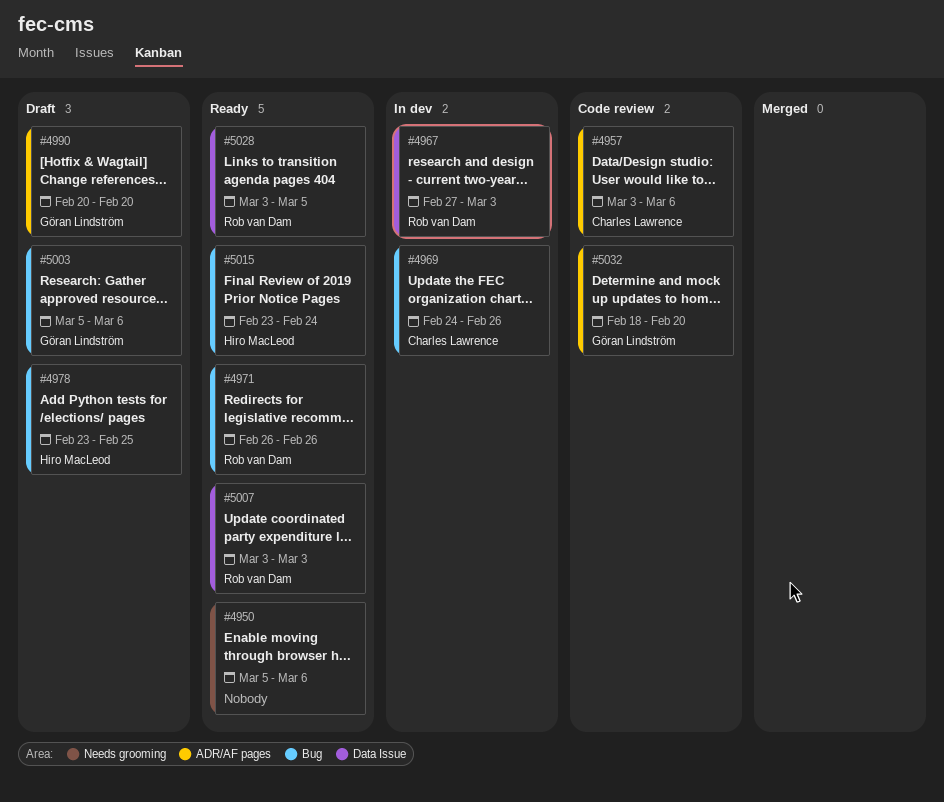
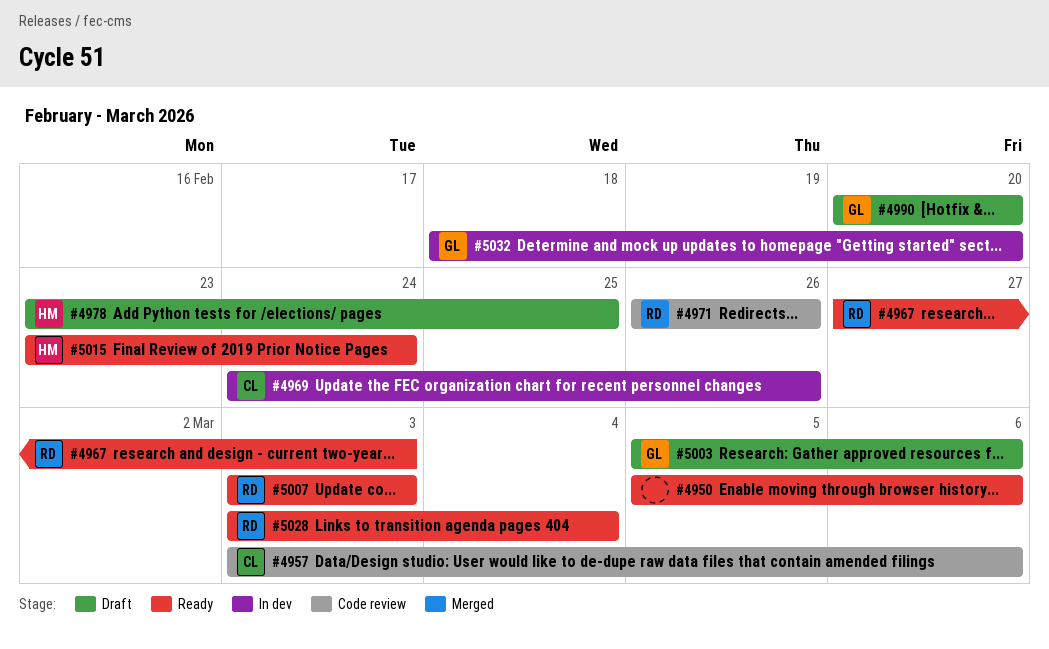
#4967, status: In dev -> Ready
#4971, status: Ready -> Code review
#5028, due: Mar 5 -> Mar 4
#5032, status: Code review -> In dev

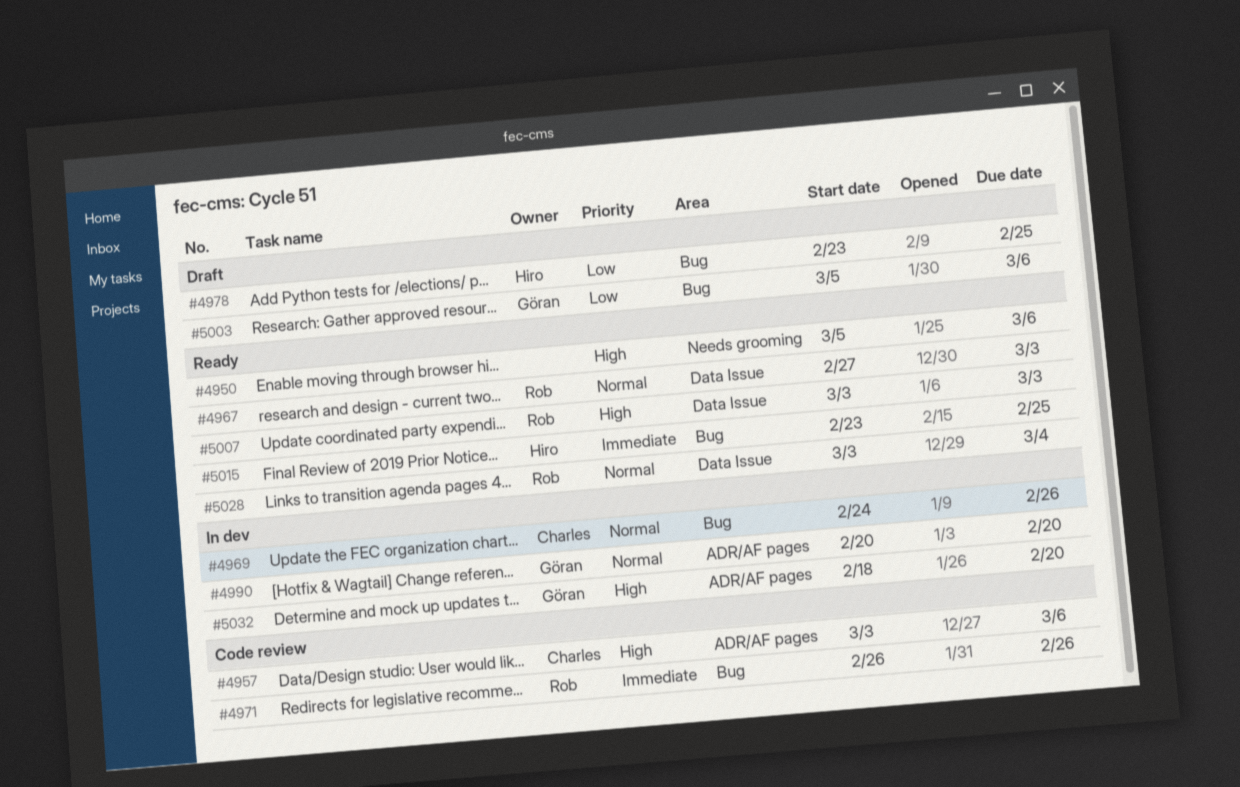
#4990, status: Draft -> In dev
#5015, due: Feb 24 -> Feb 25

